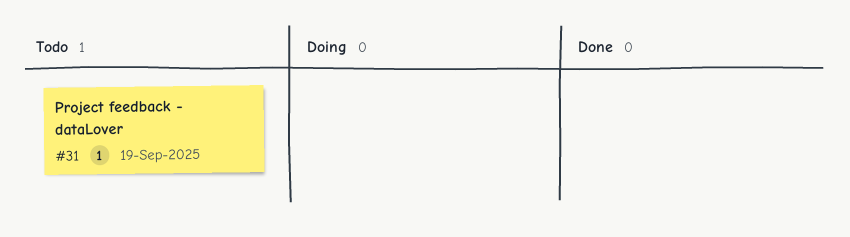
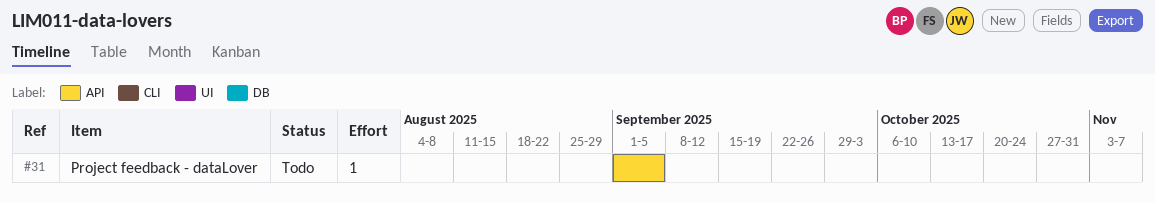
#31, due: Sep 19 -> Sep 5

